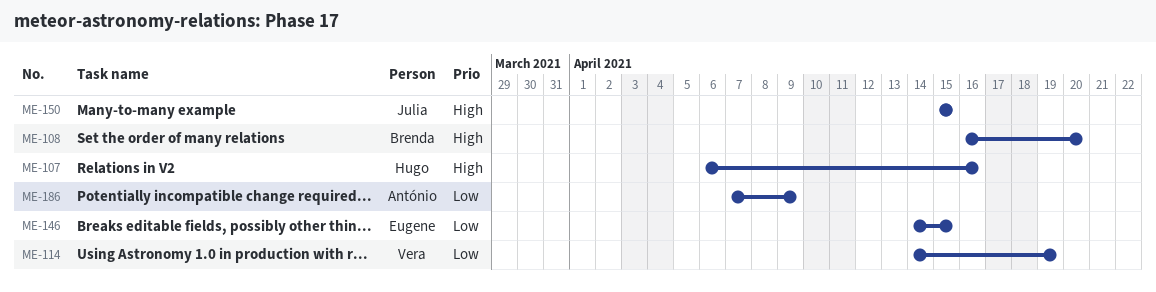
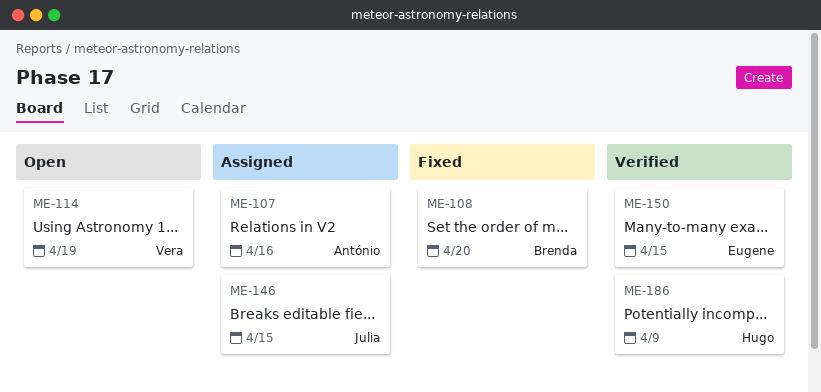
ME-107, owner: Hugo -> António
ME-146, owner: Eugene -> Julia
ME-150, owner: Julia -> Eugene
ME-186, owner: António -> Hugo

